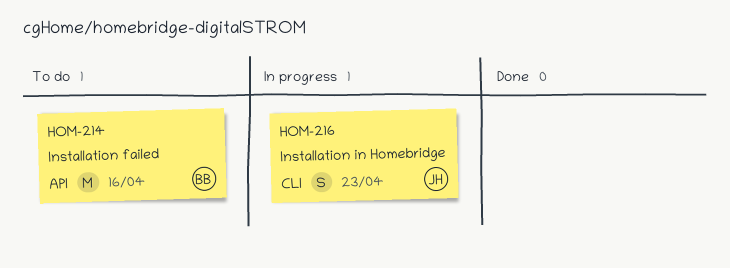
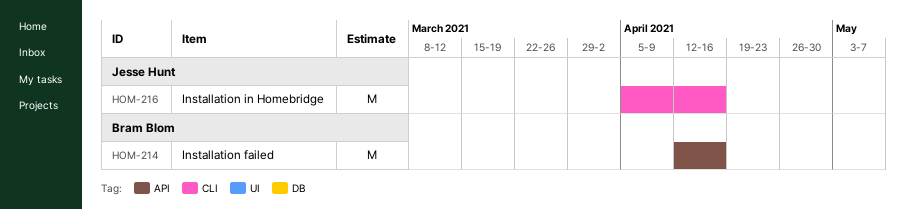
HOM-216, estimate: S -> M
HOM-216, due: Apr 23 -> Apr 16

